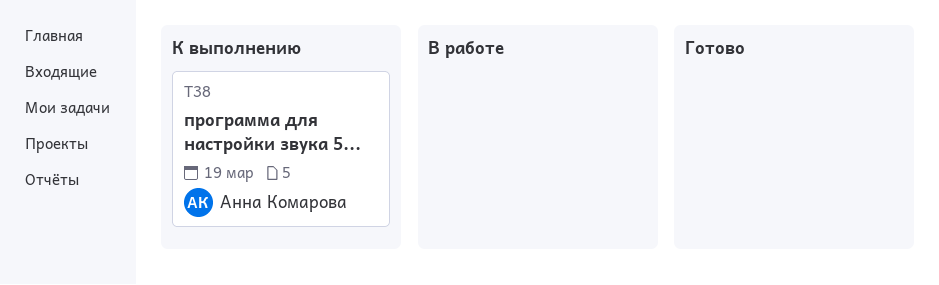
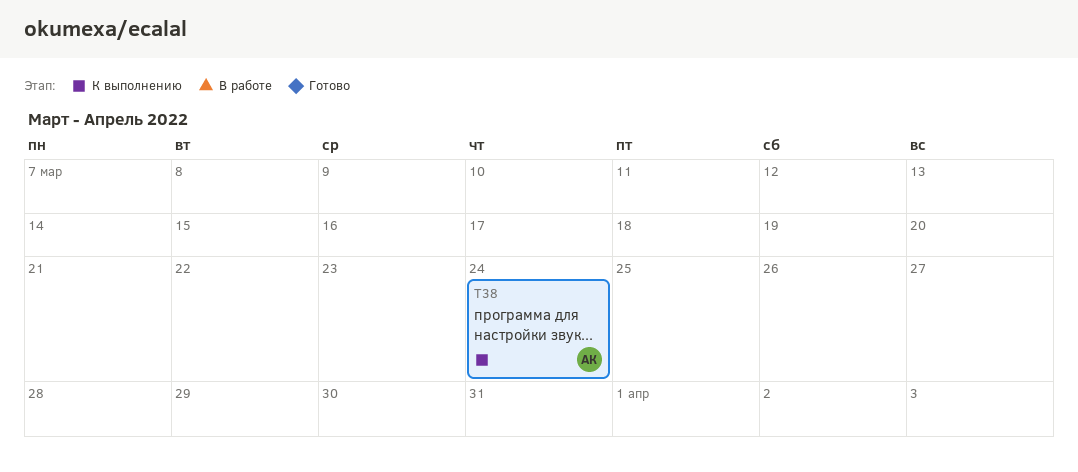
T38, due: Mar 19 -> Mar 24

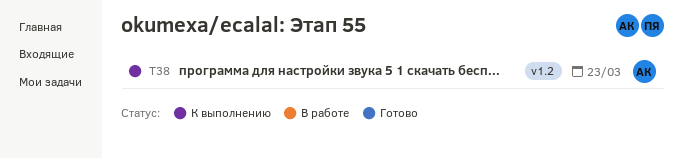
T38, due: Mar 24 -> Mar 23

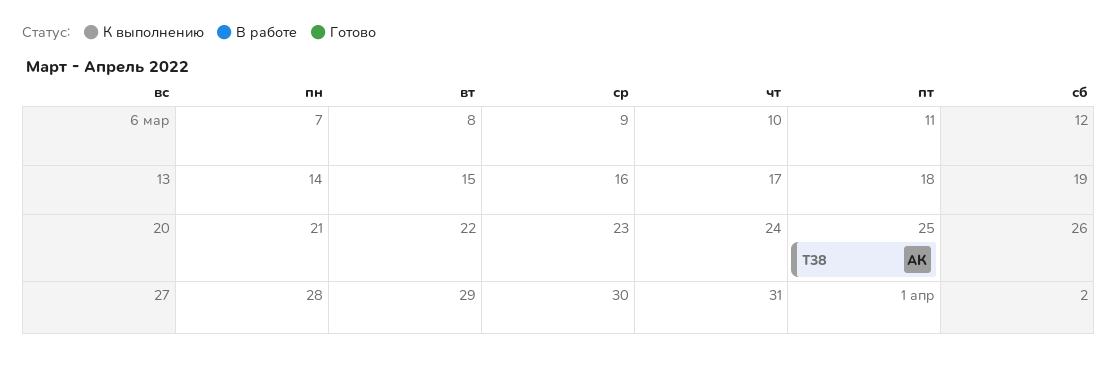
T38, due: Mar 23 -> Mar 25

